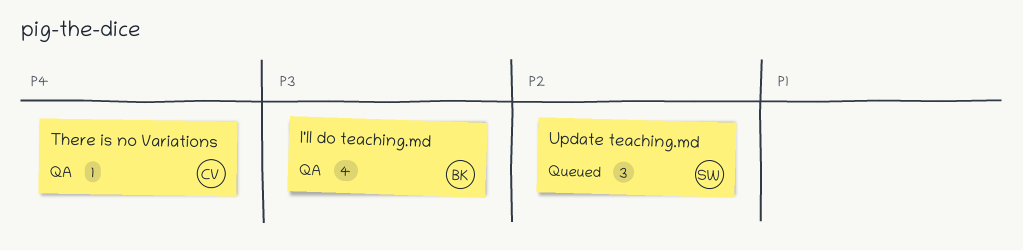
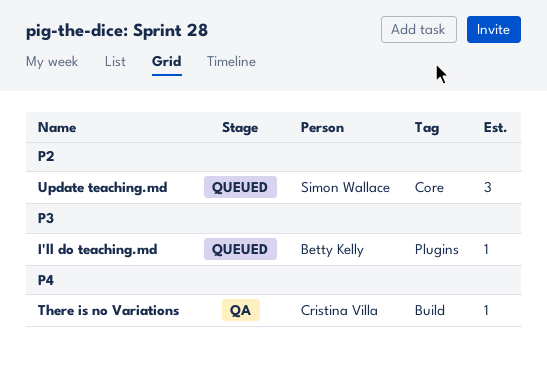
I'll do teaching.md, status: QA -> Queued
I'll do teaching.md, estimate: 4 -> 1

